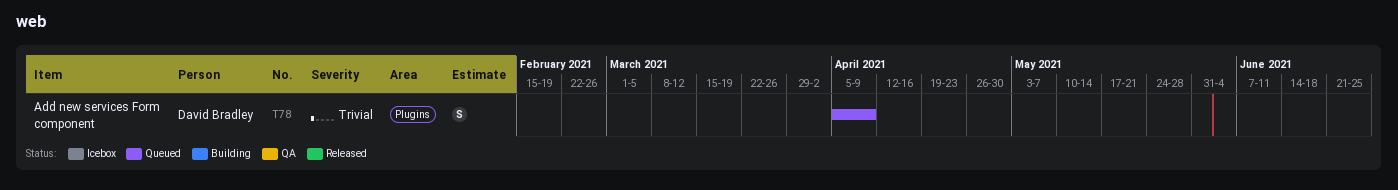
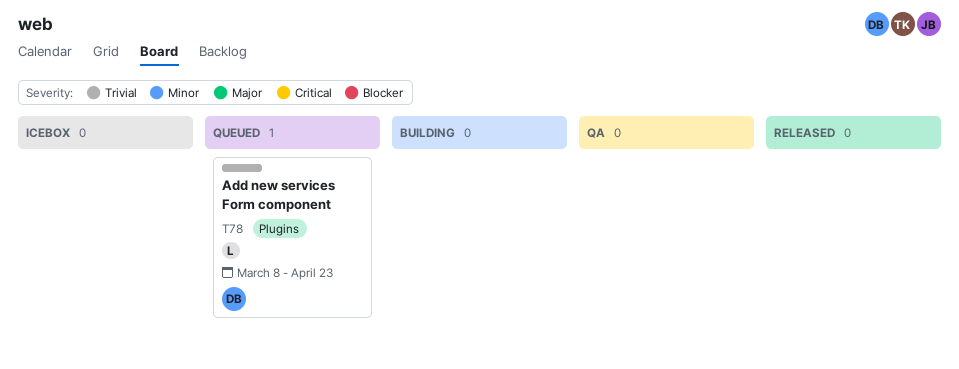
T78, estimate: S -> L
T78, start: Apr 5 -> Mar 8
T78, due: Apr 9 -> Apr 23

